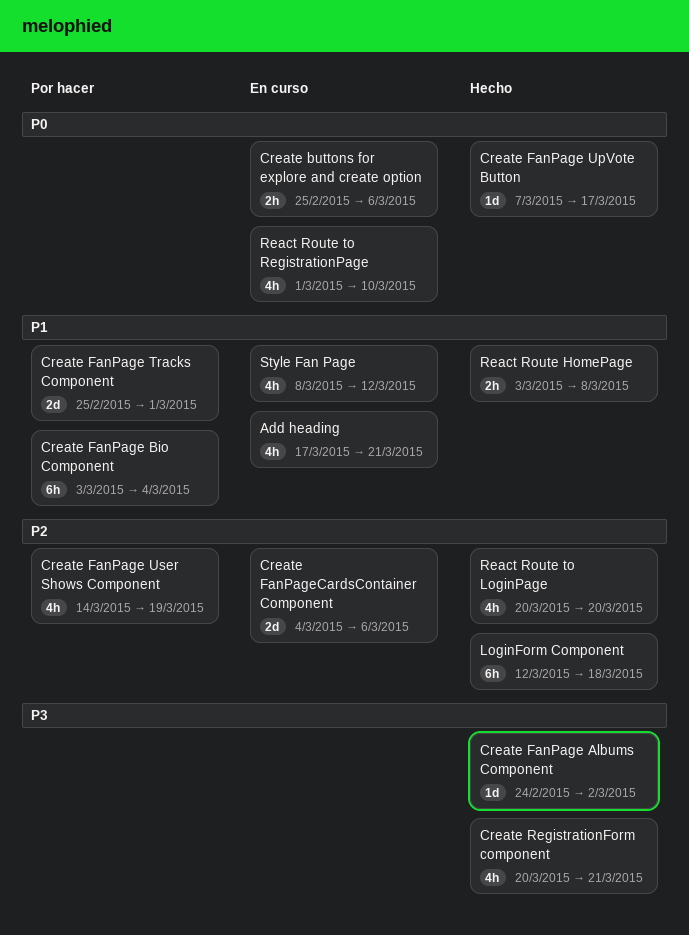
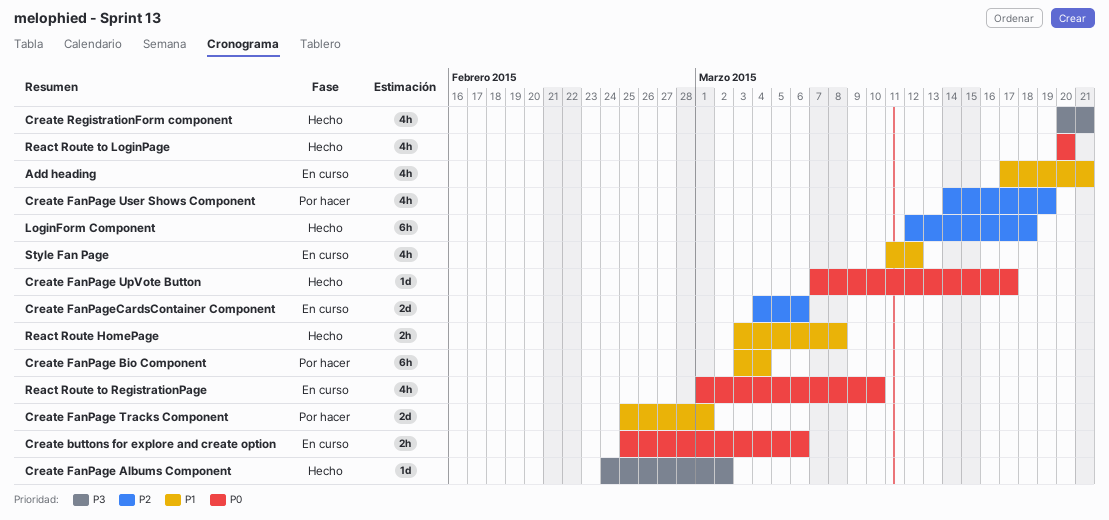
React Route to LoginPage, priority: P2 -> P0
Style Fan Page, start: Mar 8 -> Mar 11

